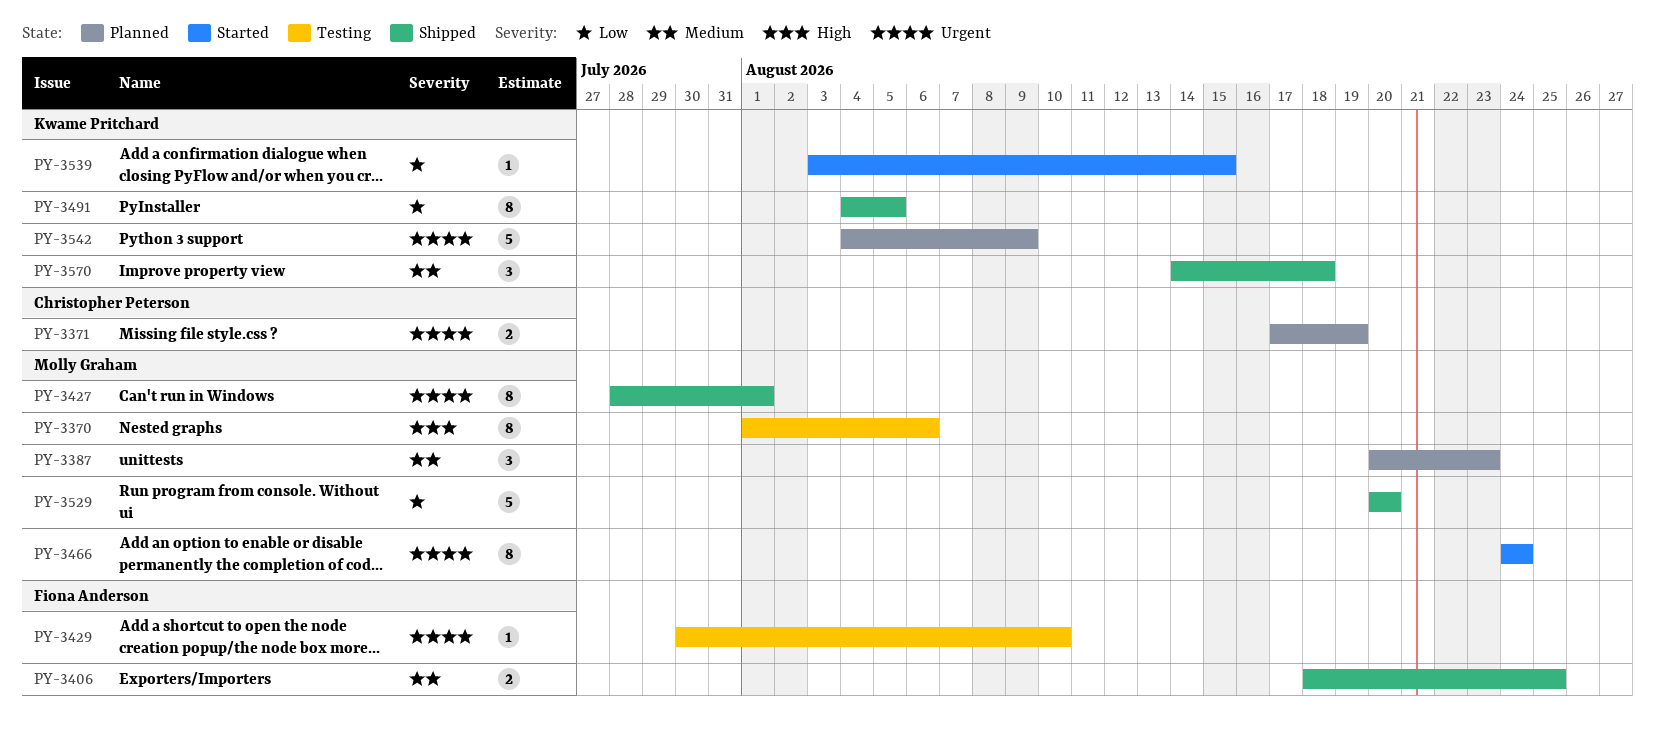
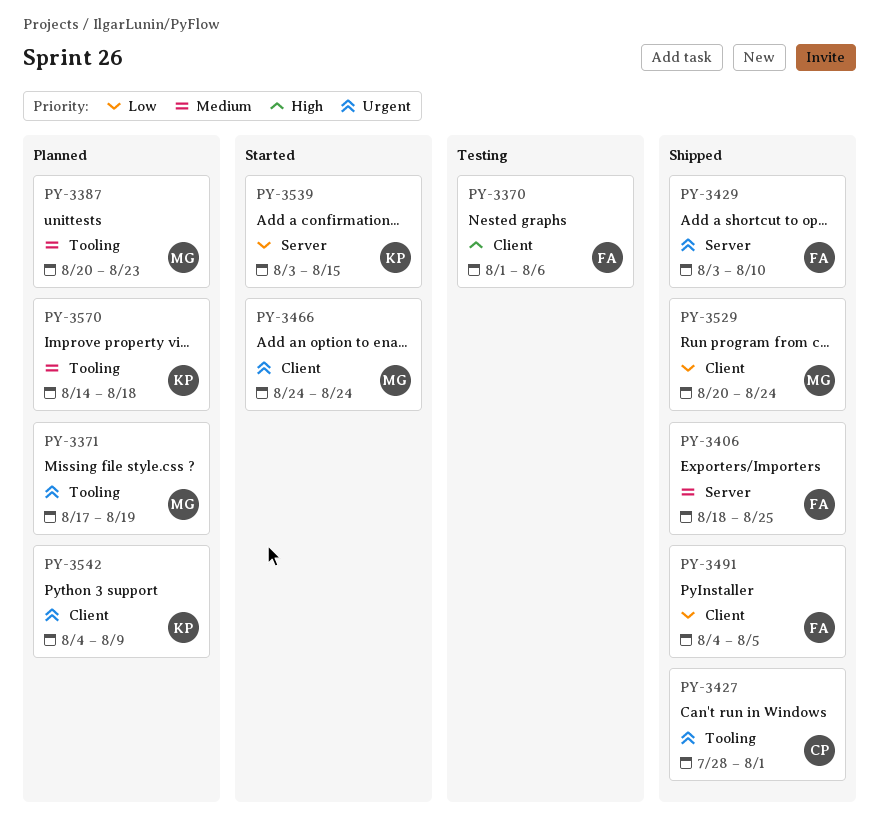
PY-3370, owner: Molly Graham -> Fiona Anderson
PY-3371, owner: Christopher Peterson -> Molly Graham
PY-3427, owner: Molly Graham -> Christopher Peterson
PY-3429, status: Testing -> Shipped
PY-3429, start: Jul 30 -> Aug 3
PY-3491, owner: Kwame Pritchard -> Fiona Anderson
PY-3529, due: Aug 20 -> Aug 24
PY-3570, status: Shipped -> Planned

